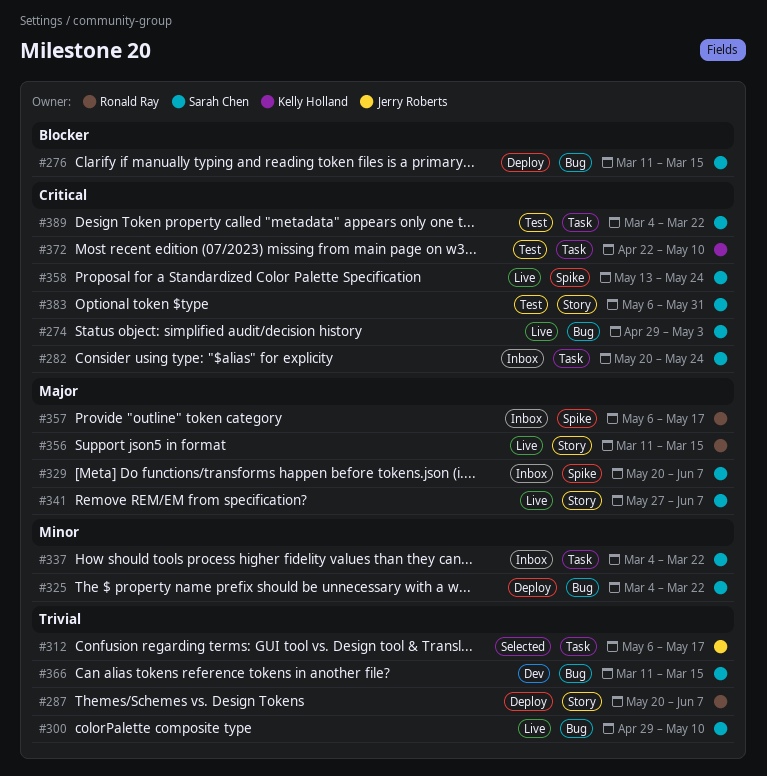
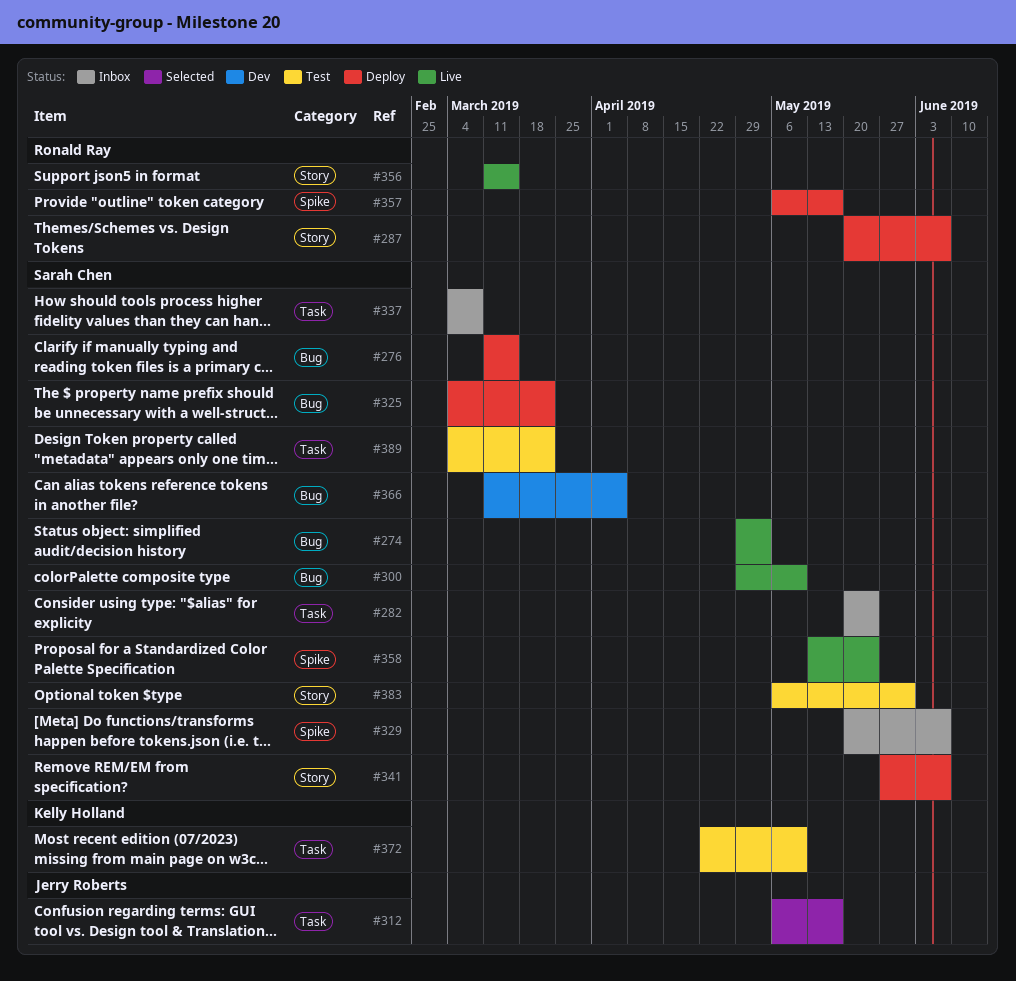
#337, due: Mar 22 -> Mar 8
#341, status: Live -> Deploy
#357, status: Inbox -> Deploy
#366, due: Mar 15 -> Apr 5

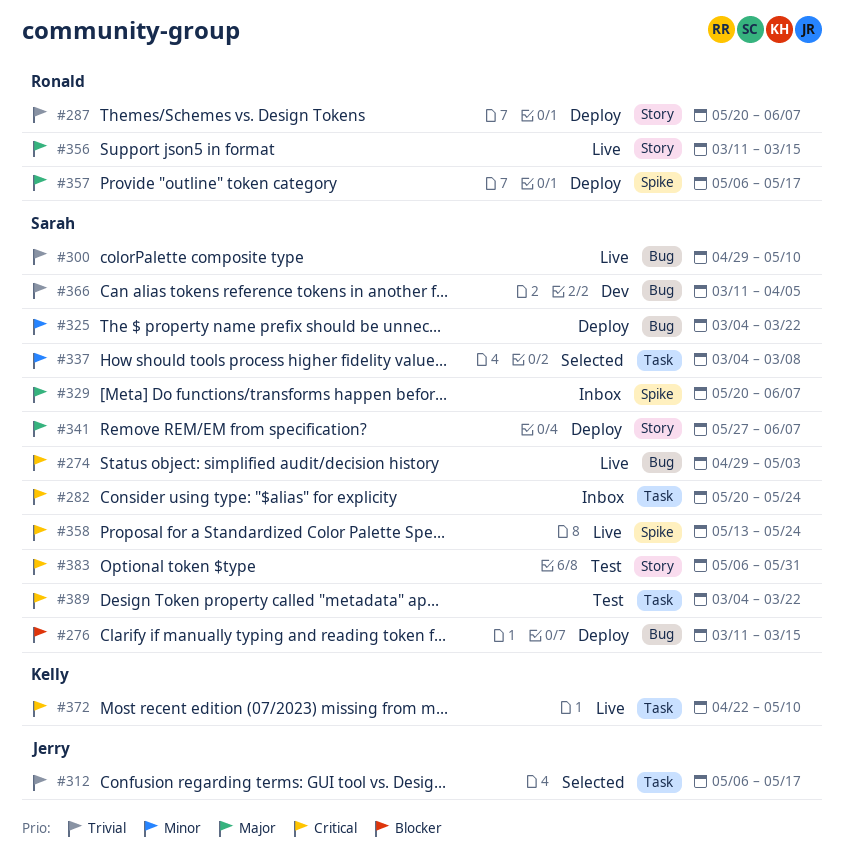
#337, status: Inbox -> Selected
#372, status: Test -> Live

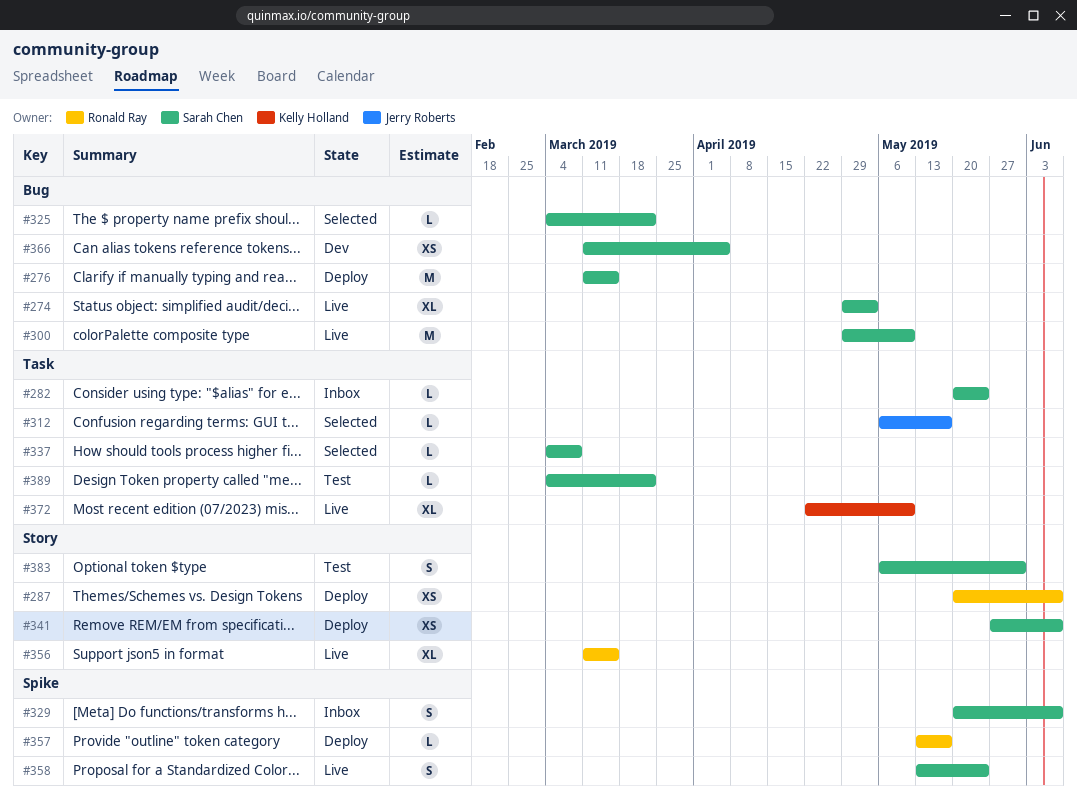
#325, status: Deploy -> Selected
#357, start: May 6 -> May 13

